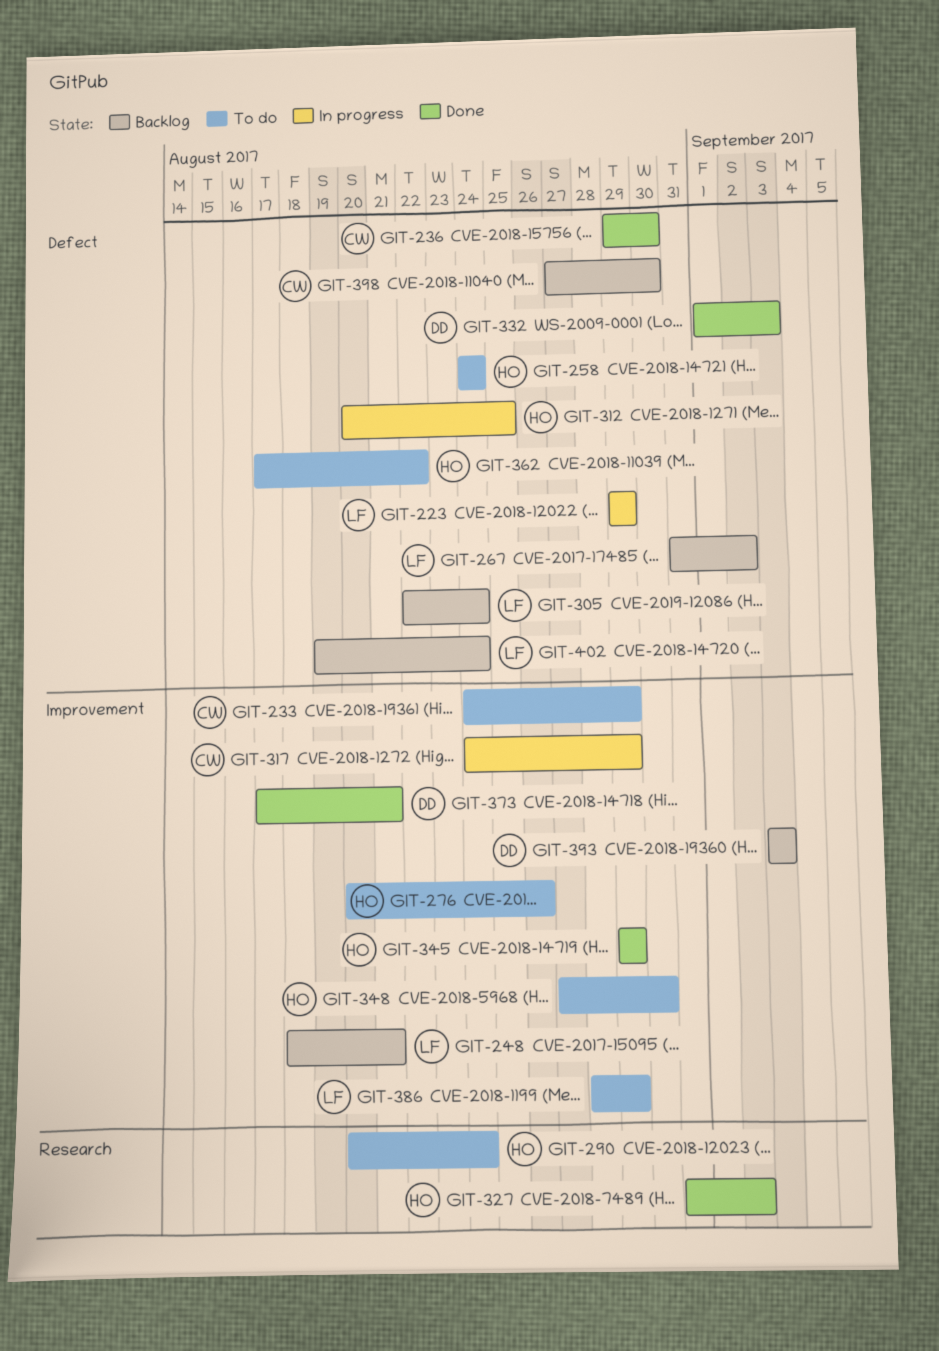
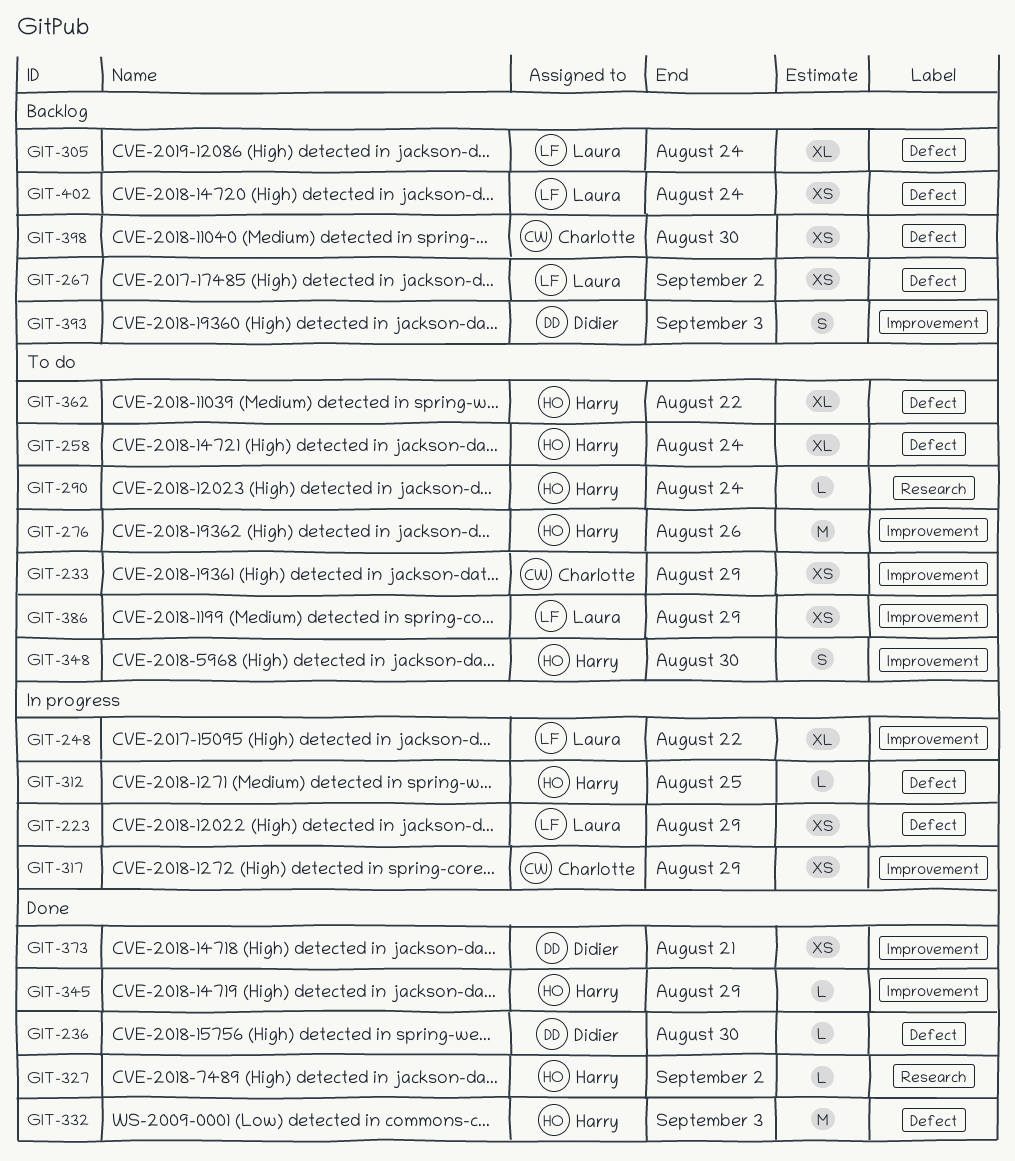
GIT-236, owner: Charlotte -> Didier
GIT-248, status: Backlog -> In progress
GIT-248, due: Aug 21 -> Aug 22
GIT-332, owner: Didier -> Harry

